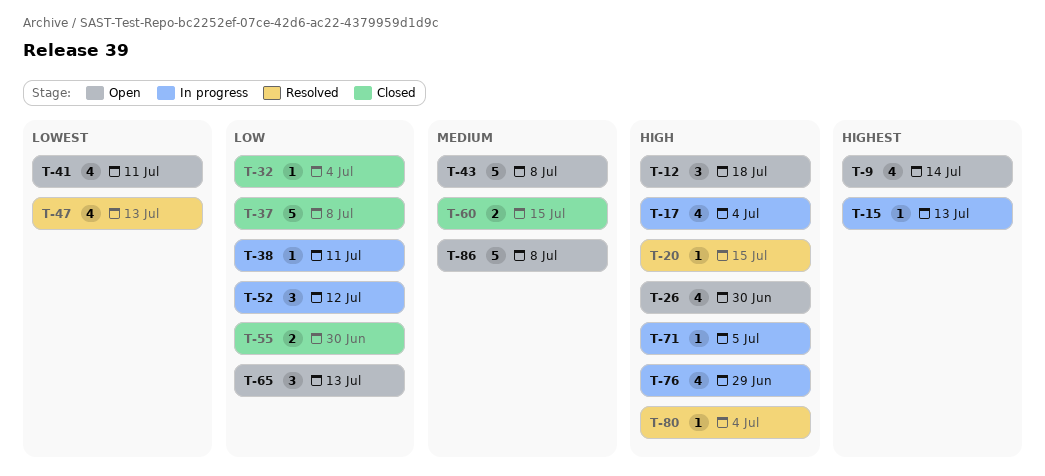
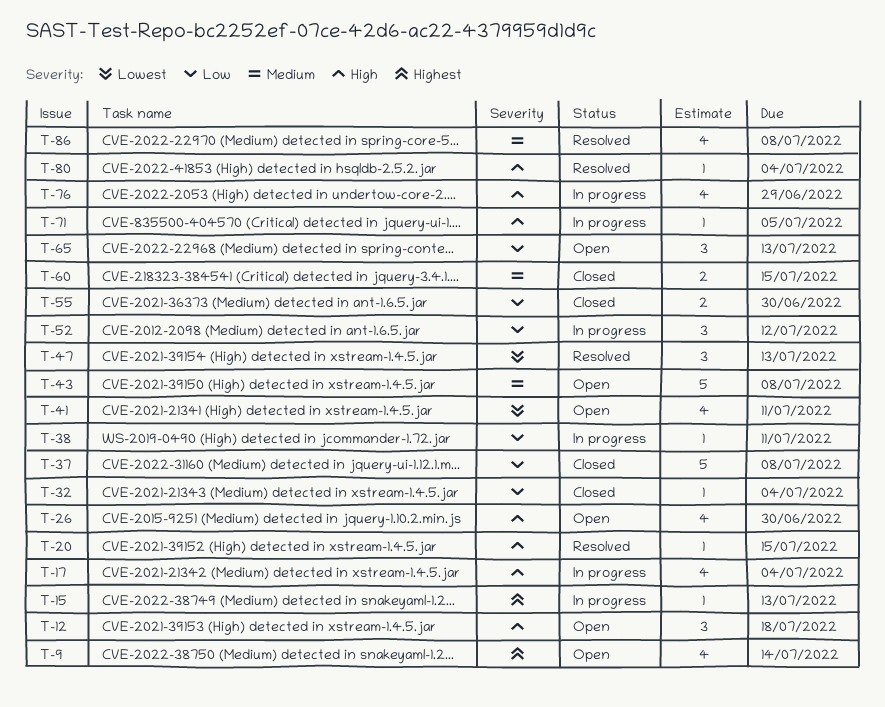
T-47, estimate: 4 -> 3
T-86, status: Open -> Resolved
T-86, estimate: 5 -> 4

